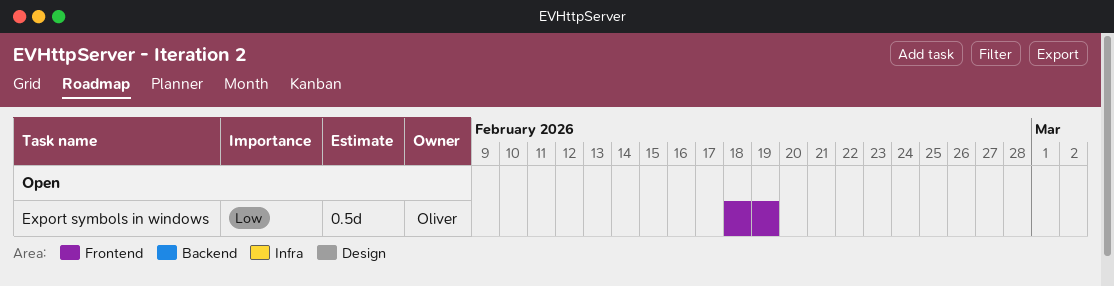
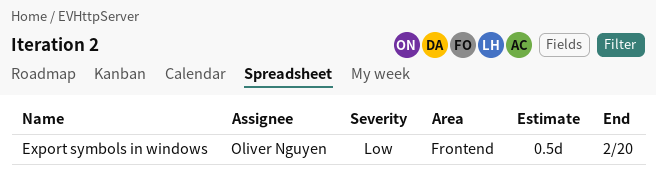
Export symbols in windows, due: Feb 19 -> Feb 20

